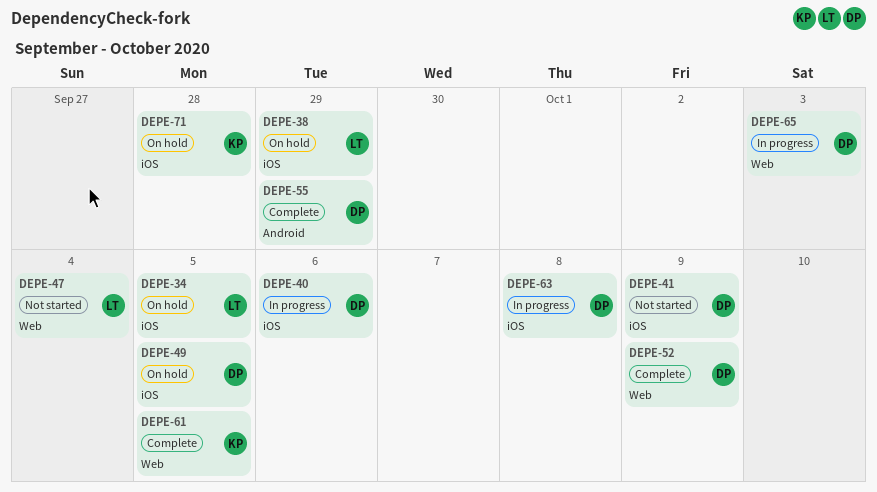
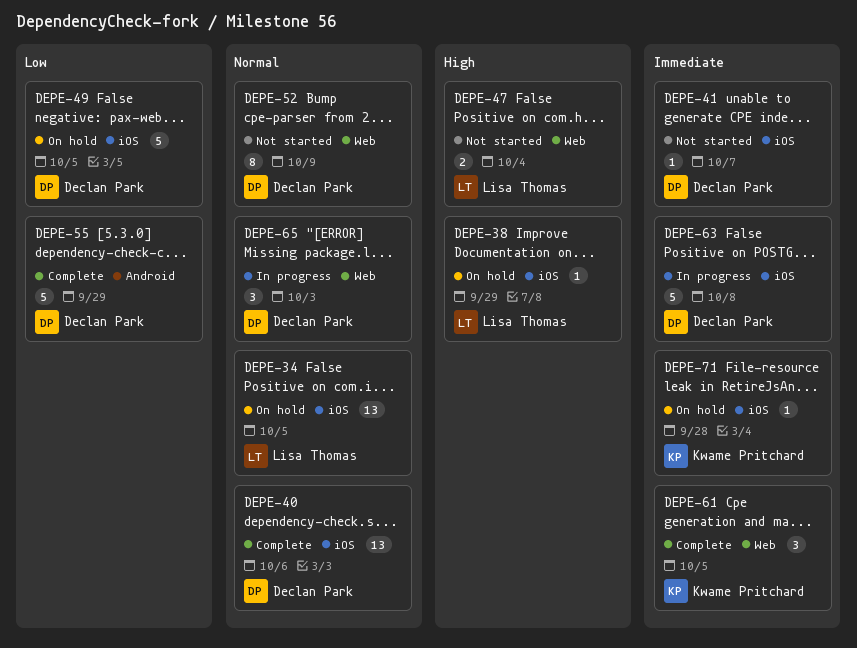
DEPE-40, status: In progress -> Complete
DEPE-41, due: Oct 9 -> Oct 7
DEPE-52, status: Complete -> Not started

